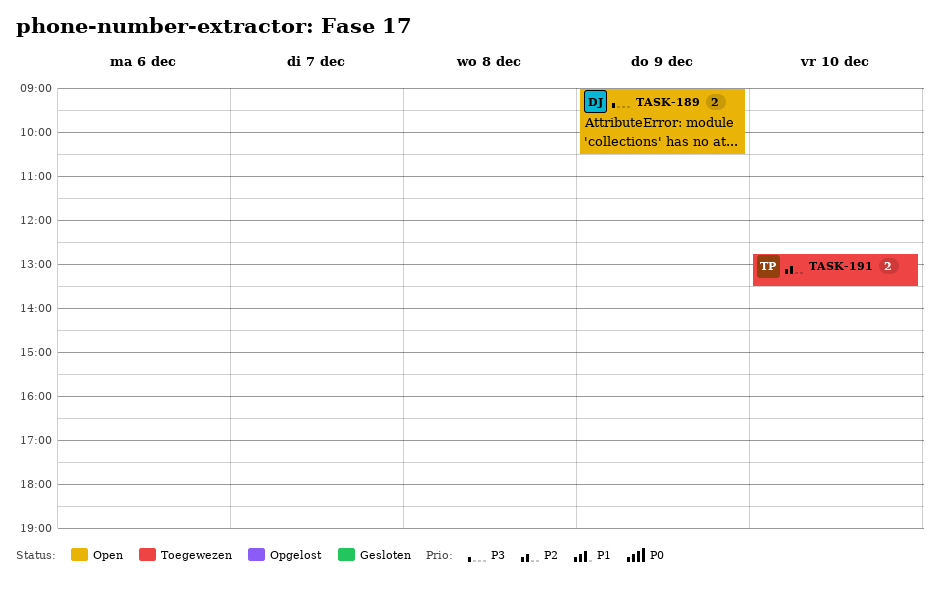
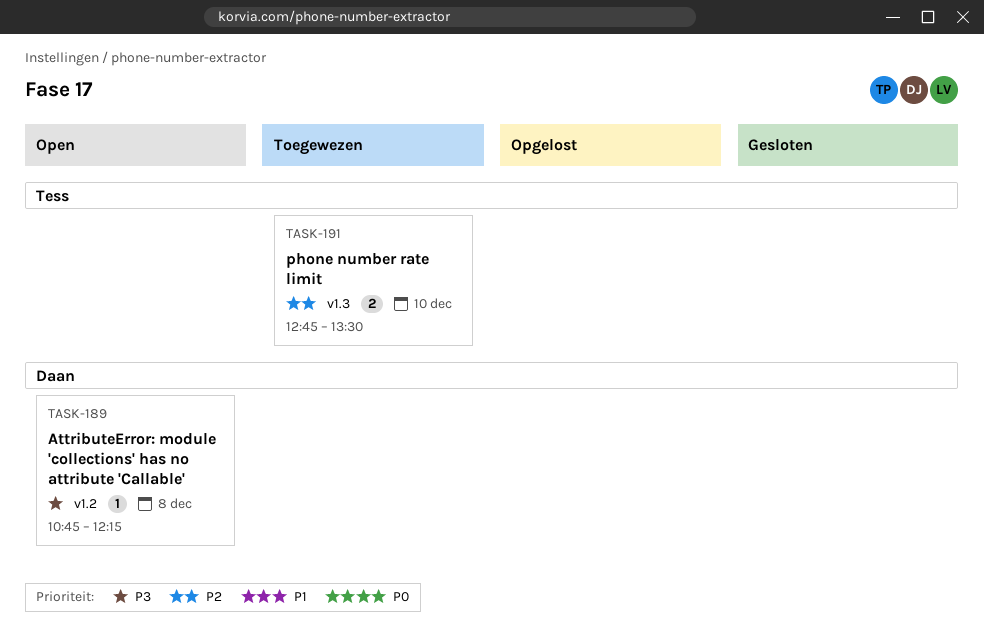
TASK-189, estimate: 2 -> 1
TASK-189, day: Dec 9 -> Dec 8
TASK-189, begins: 09:00 -> 10:45
TASK-189, ends: 10:30 -> 12:15

